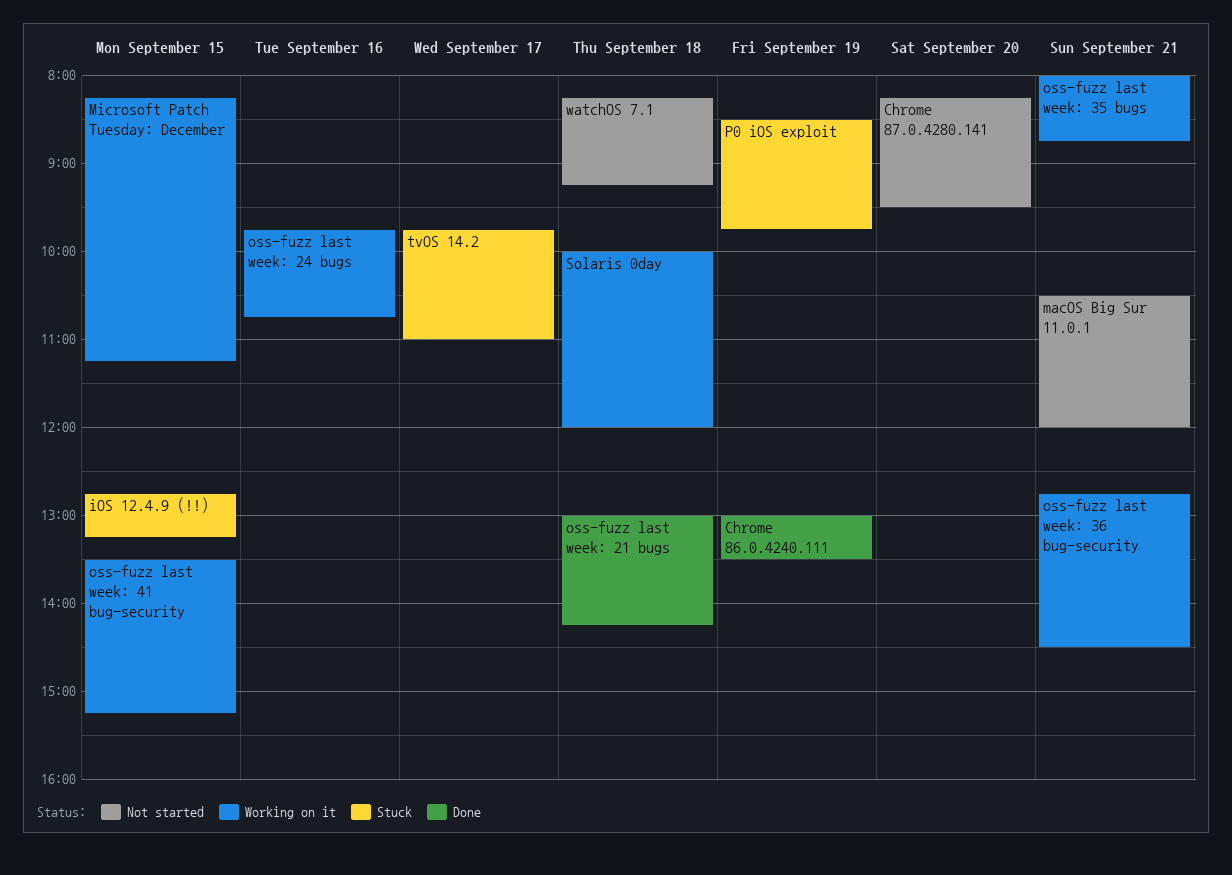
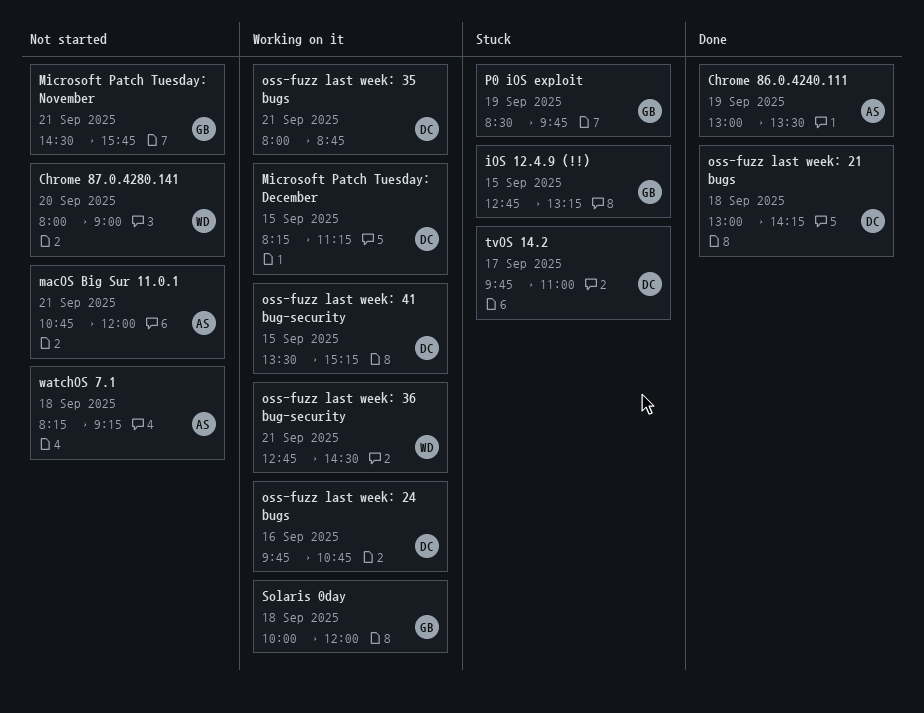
Chrome 87.0.4280.141, begins: 08:15 -> 08:00
Chrome 87.0.4280.141, ends: 09:30 -> 09:00
macOS Big Sur 11.0.1, begins: 10:30 -> 10:45
Microsoft Patch Tuesday: November: none -> present

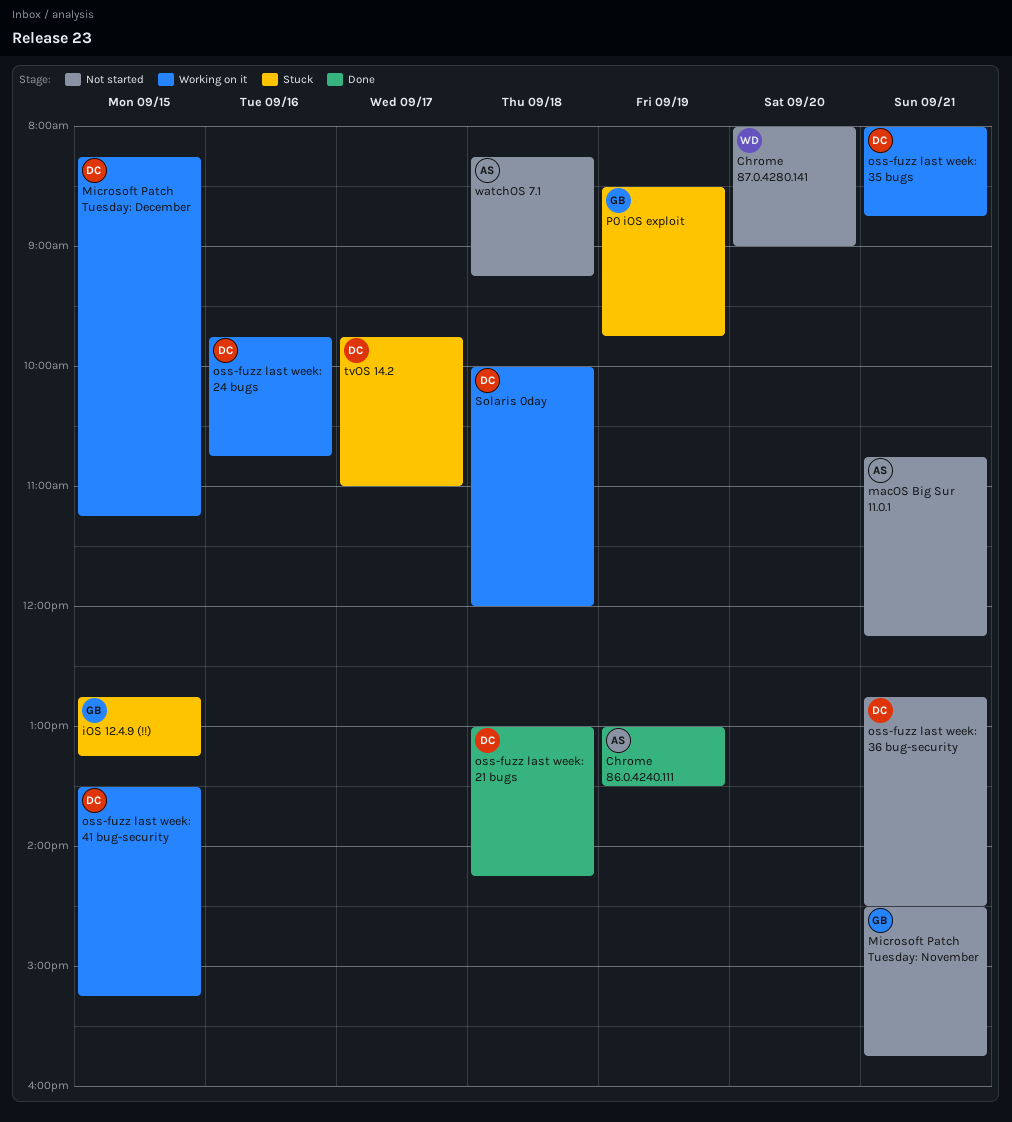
macOS Big Sur 11.0.1, ends: 12:00 -> 12:15
oss-fuzz last week: 36 bug-security, status: Working on it -> Not started
oss-fuzz last week: 36 bug-security, owner: WD -> DC
Solaris 0day, owner: GB -> DC

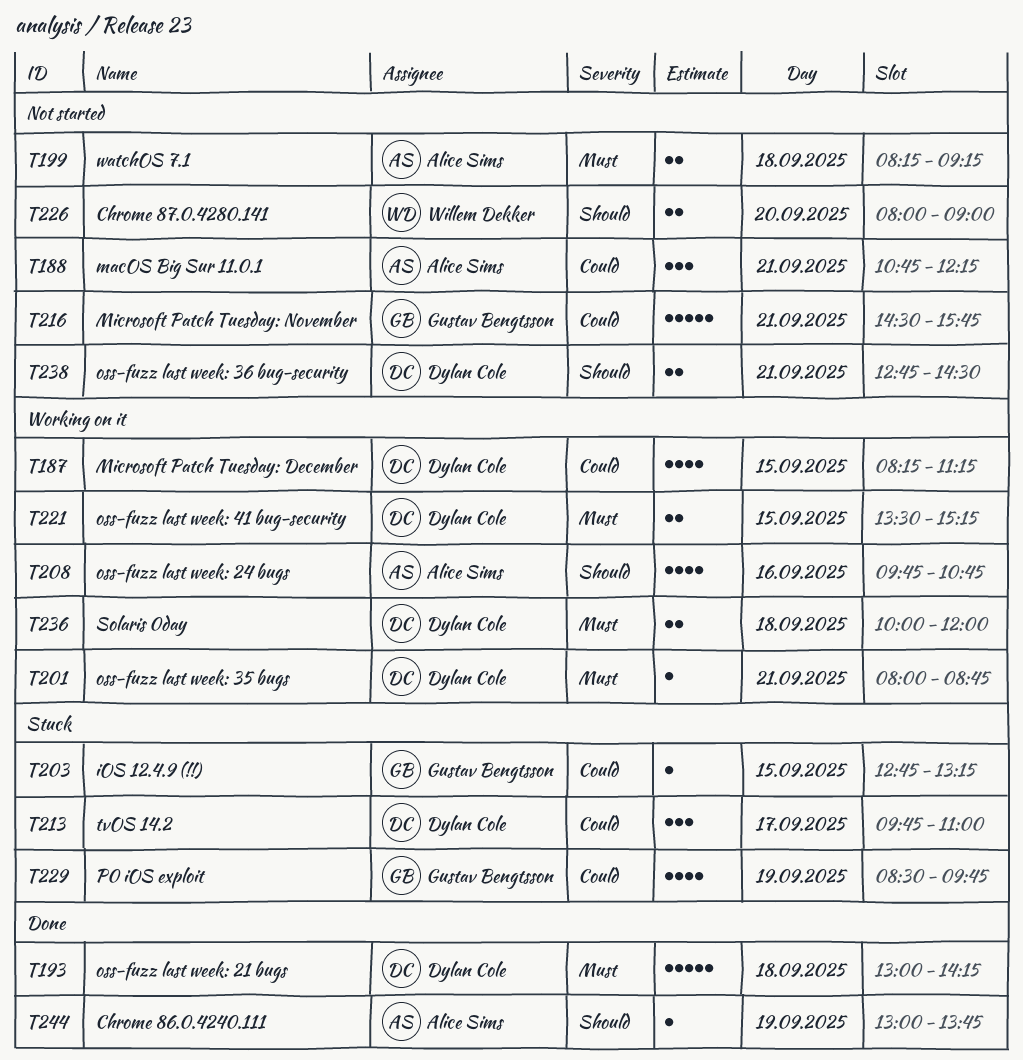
Chrome 86.0.4240.111, ends: 13:30 -> 13:45
oss-fuzz last week: 24 bugs, owner: Dylan Cole -> Alice Sims

